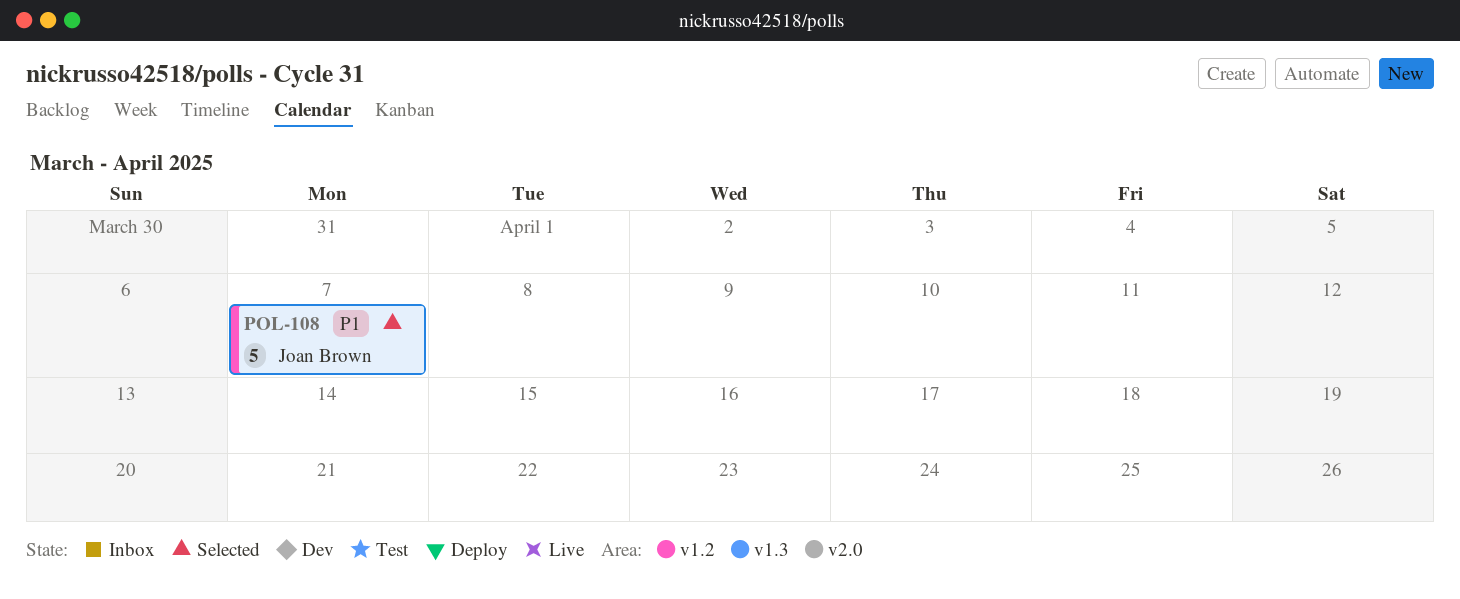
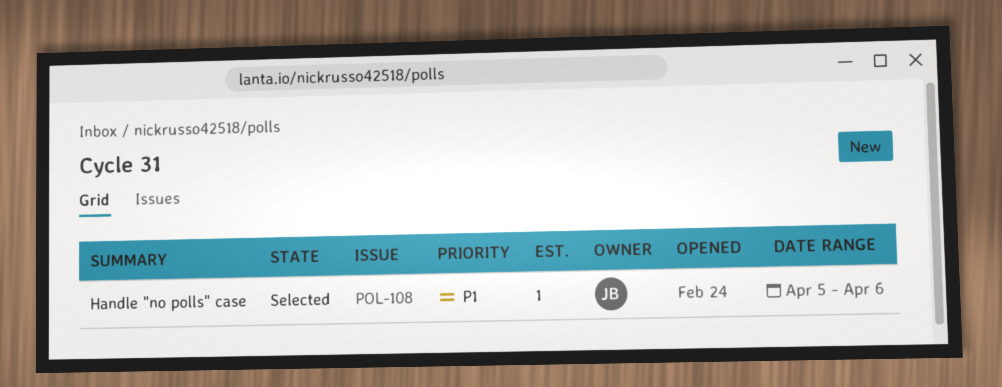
POL-108, estimate: 5 -> 1
POL-108, due: Apr 7 -> Apr 6

